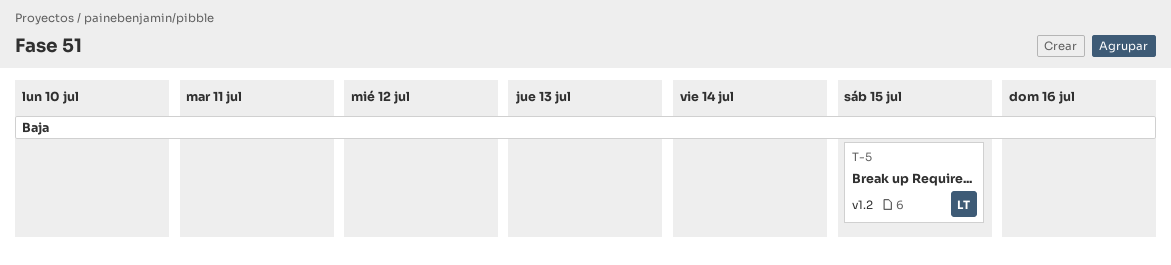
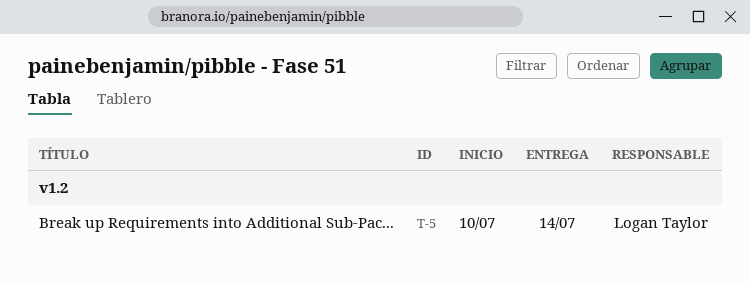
T-5, due: Jul 15 -> Jul 14

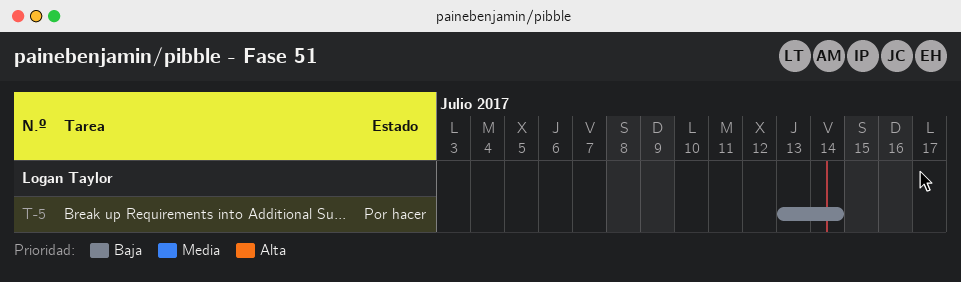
T-5, start: Jul 10 -> Jul 13

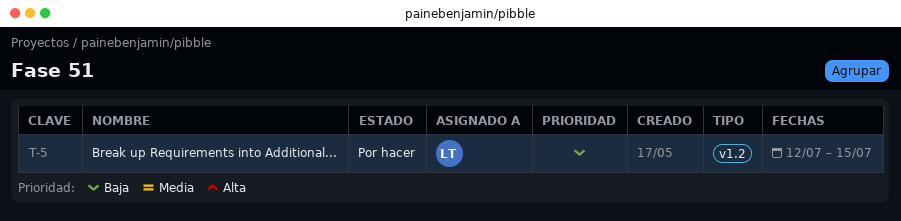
T-5, start: Jul 13 -> Jul 12
T-5, due: Jul 14 -> Jul 15

